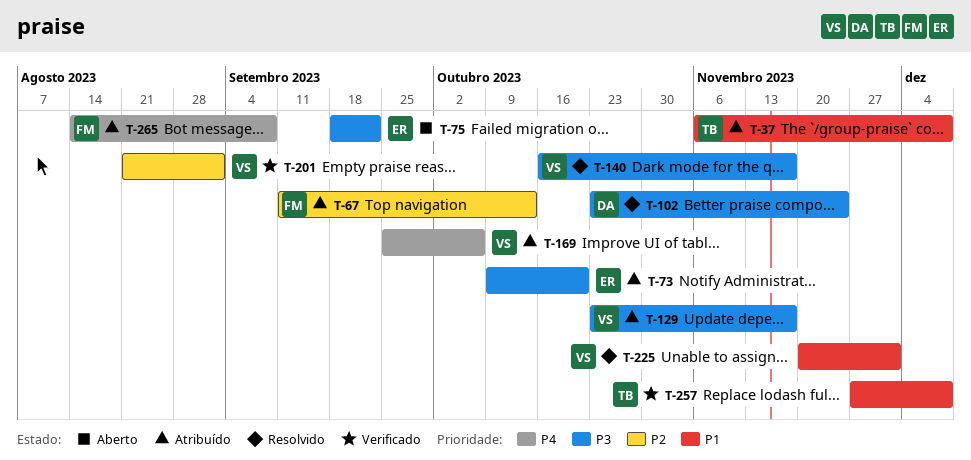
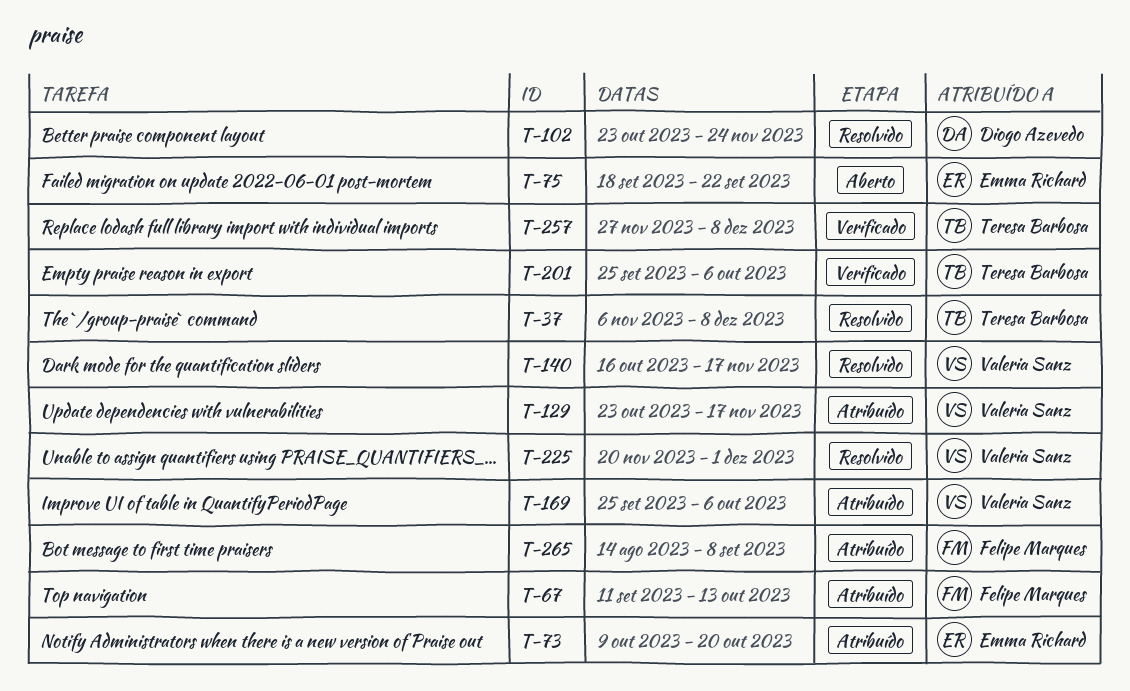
T-37, status: Atribuído -> Resolvido
T-201, owner: Valeria Sanz -> Teresa Barbosa
T-201, start: Aug 21 -> Sep 25
T-201, due: Sep 1 -> Oct 6

